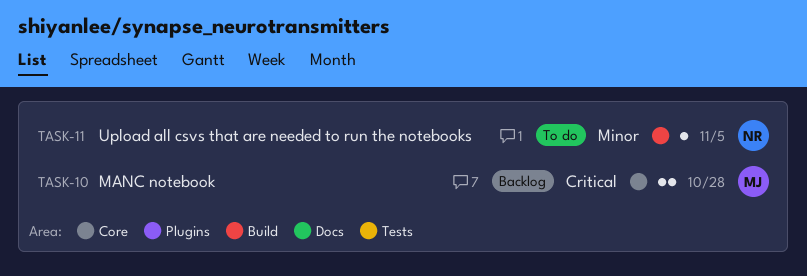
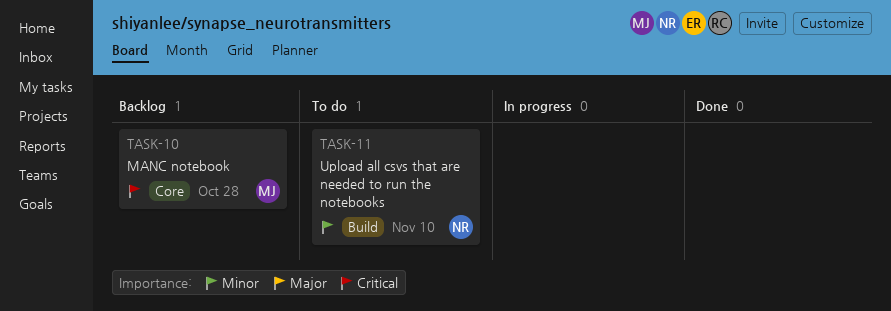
TASK-11, due: Nov 5 -> Nov 10

